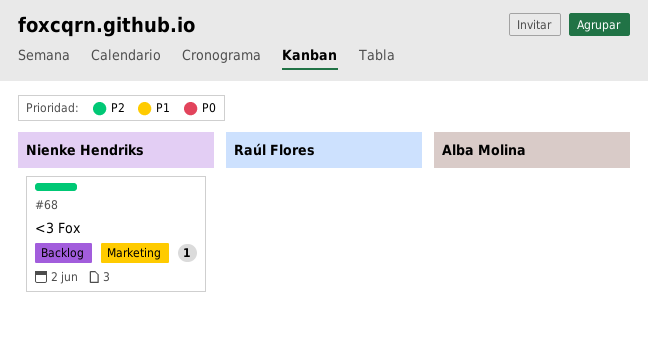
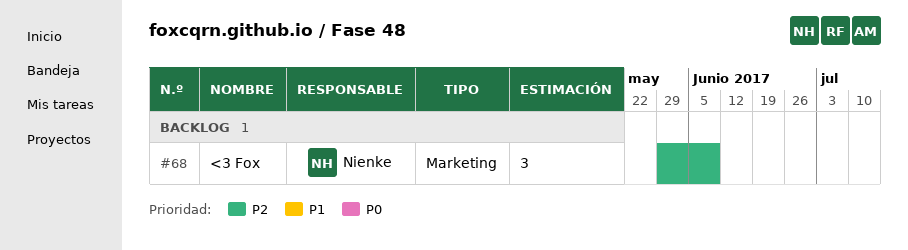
#68, estimate: 1 -> 3
#68, due: Jun 2 -> Jun 9

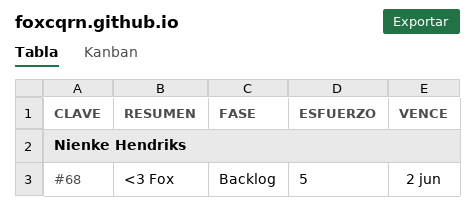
#68, estimate: 3 -> 5
#68, due: Jun 9 -> Jun 2

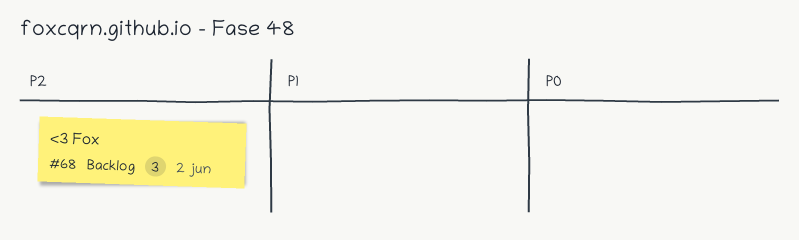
#68, estimate: 5 -> 3

